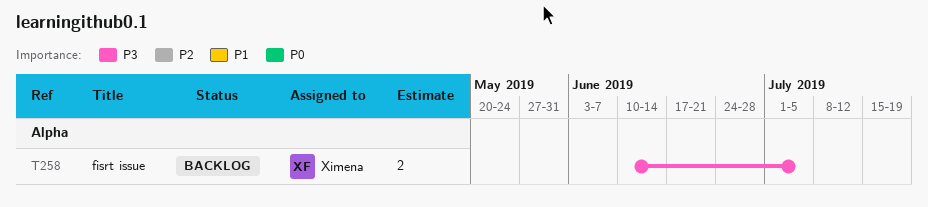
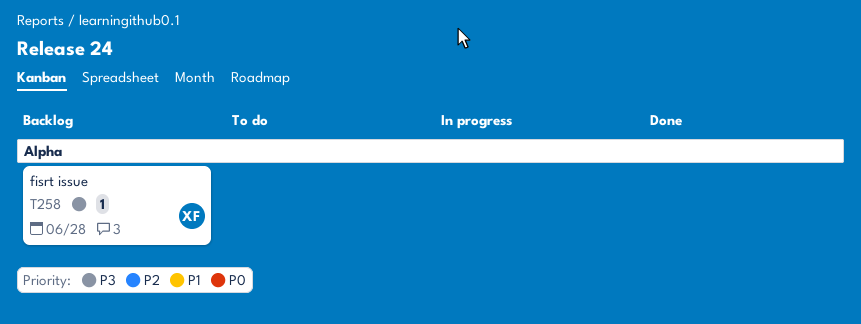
T258, estimate: 2 -> 1
T258, due: Jul 5 -> Jun 28

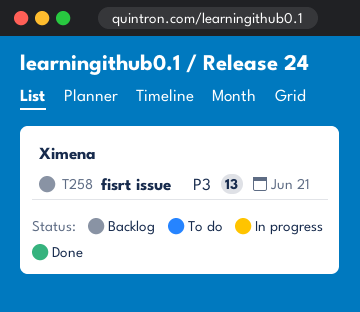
T258, estimate: 1 -> 13
T258, due: Jun 28 -> Jun 21

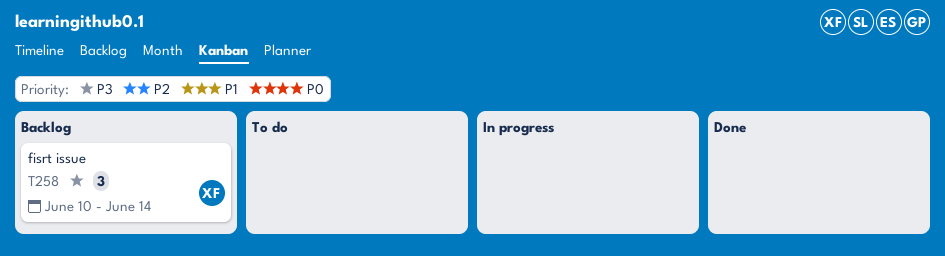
T258, estimate: 13 -> 3
T258, due: Jun 21 -> Jun 14

